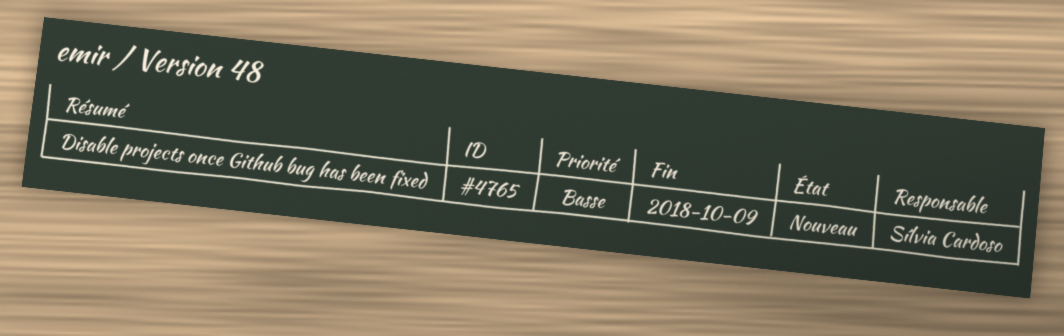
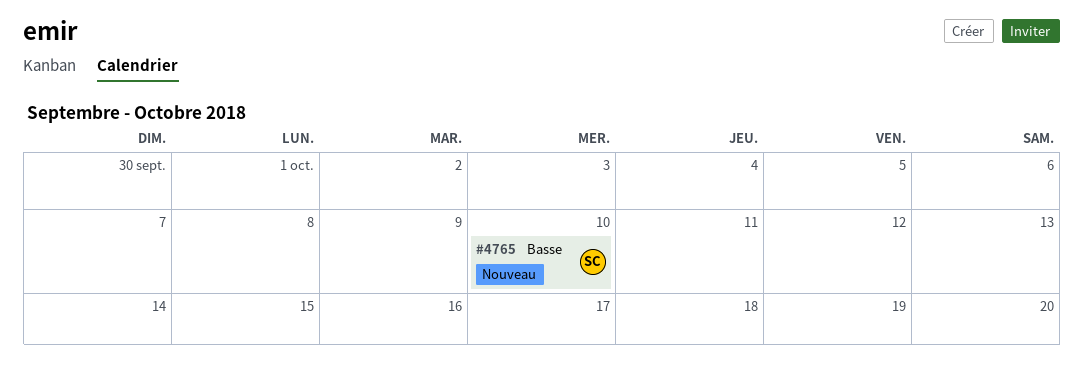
#4765, due: Oct 9 -> Oct 10

